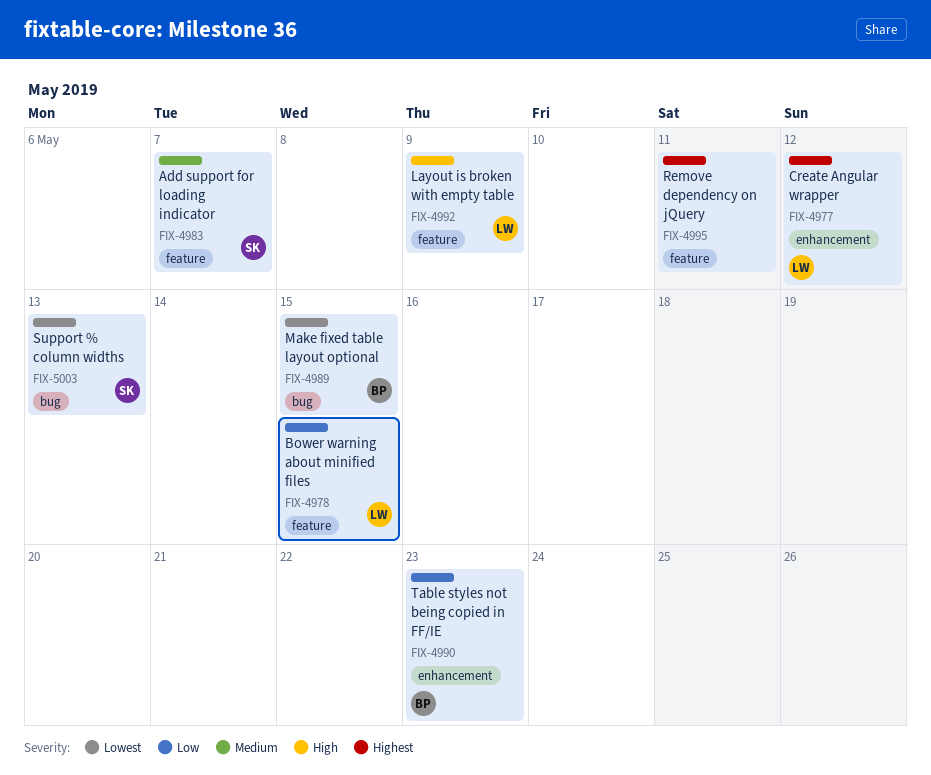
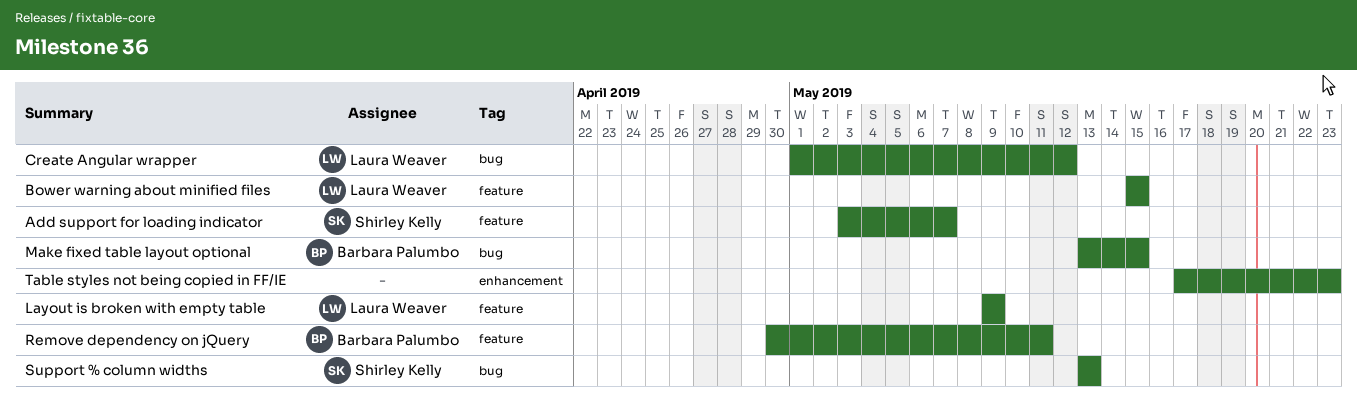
Create Angular wrapper, label: enhancement -> bug
Remove dependency on jQuery, owner: none -> Barbara Palumbo
Table styles not being copied in FF/IE, owner: Barbara Palumbo -> none

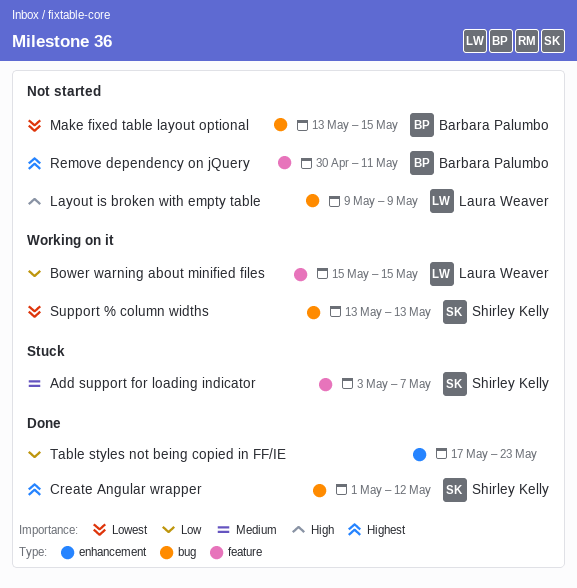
Create Angular wrapper, owner: Laura Weaver -> Shirley Kelly
Layout is broken with empty table, label: feature -> bug

